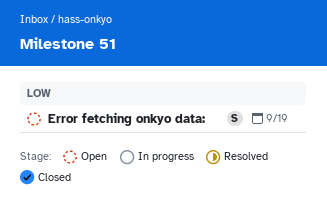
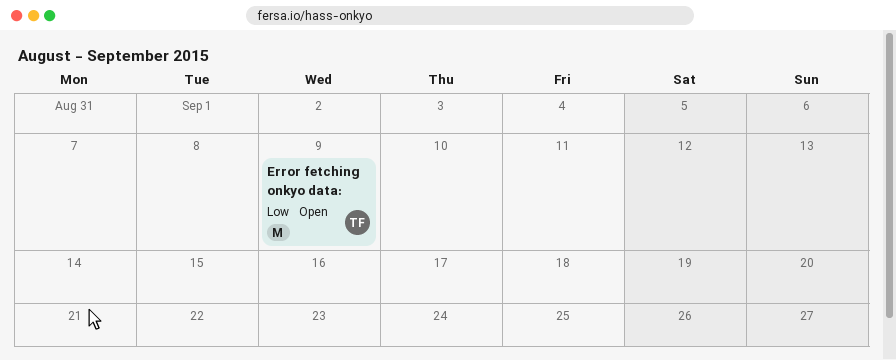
Error fetching onkyo data:, estimate: S -> M
Error fetching onkyo data:, due: Sep 19 -> Sep 9

